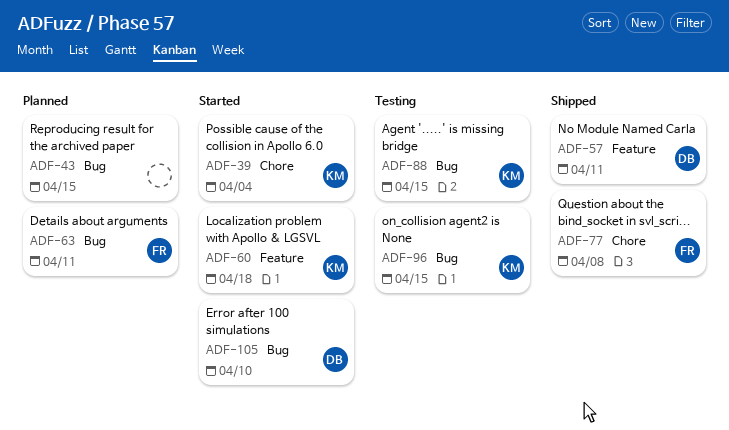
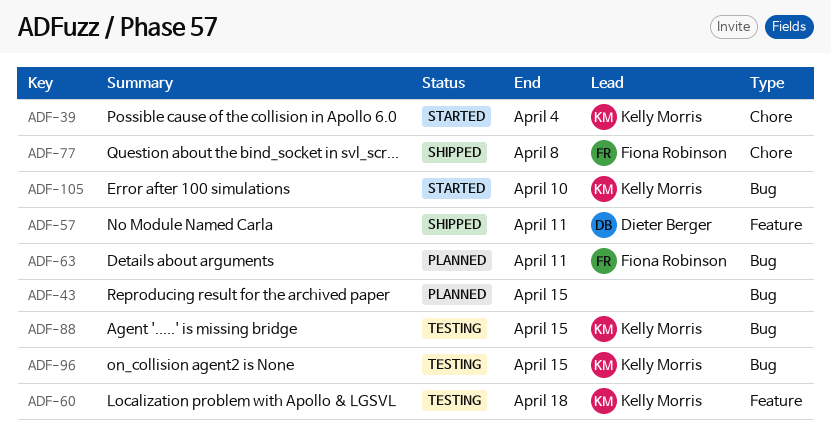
ADF-60, status: Started -> Testing
ADF-105, owner: Dieter Berger -> Kelly Morris

